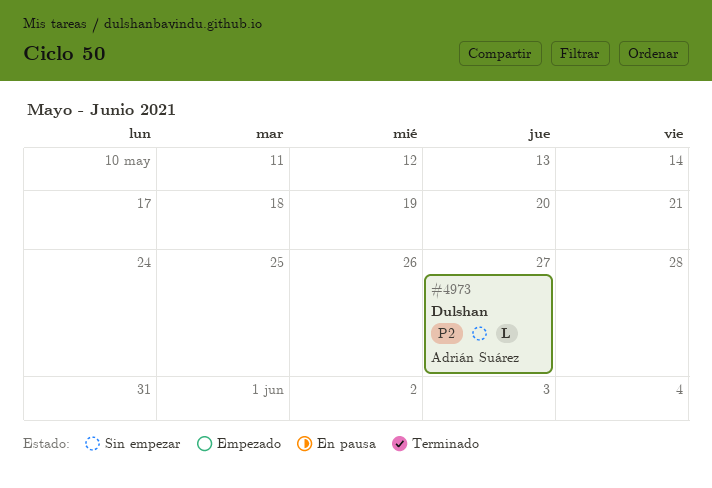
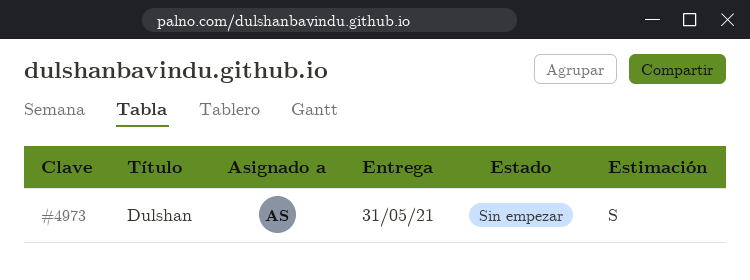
#4973, estimate: L -> S
#4973, due: May 27 -> May 31

